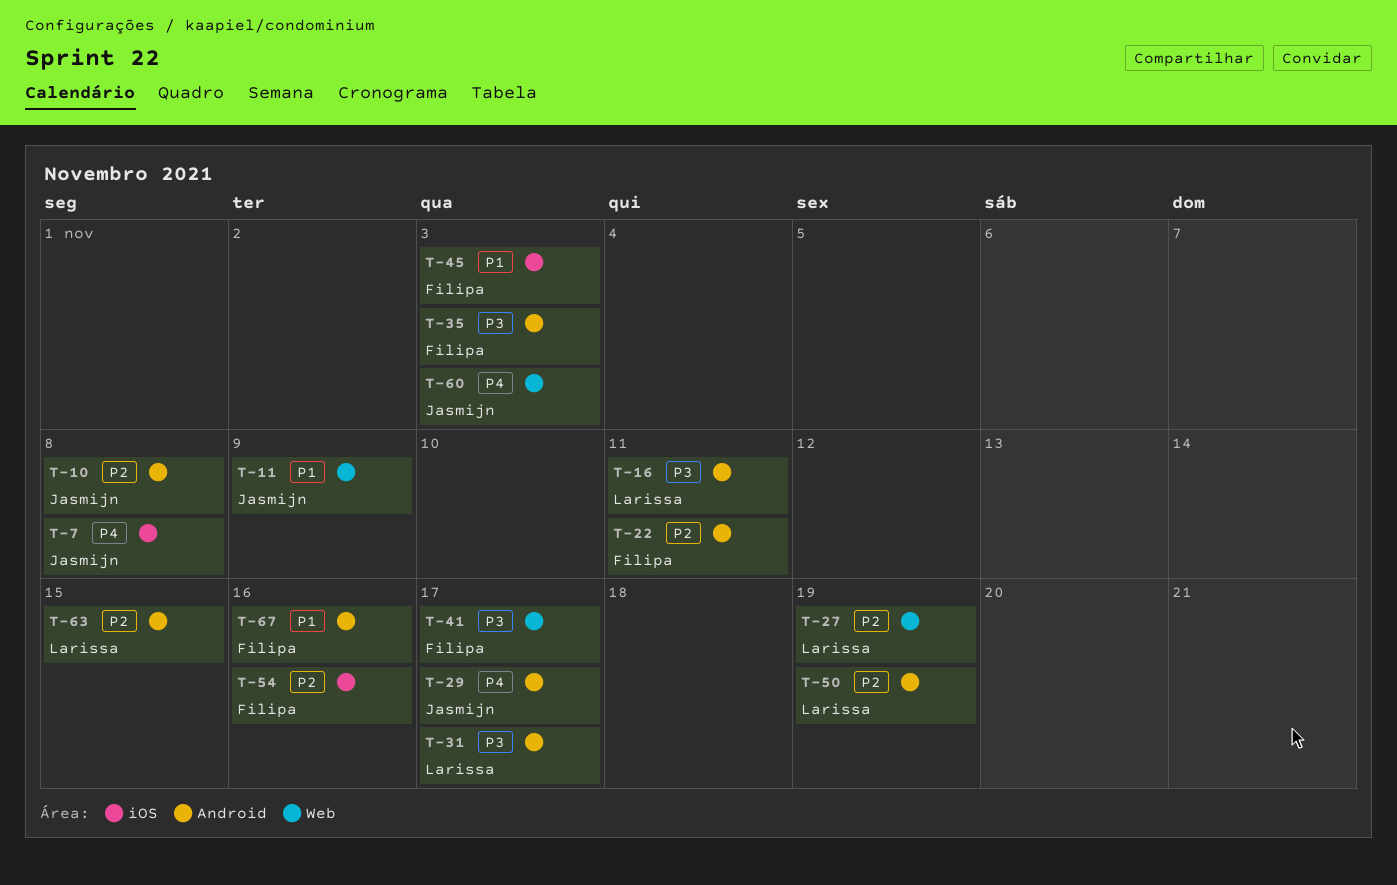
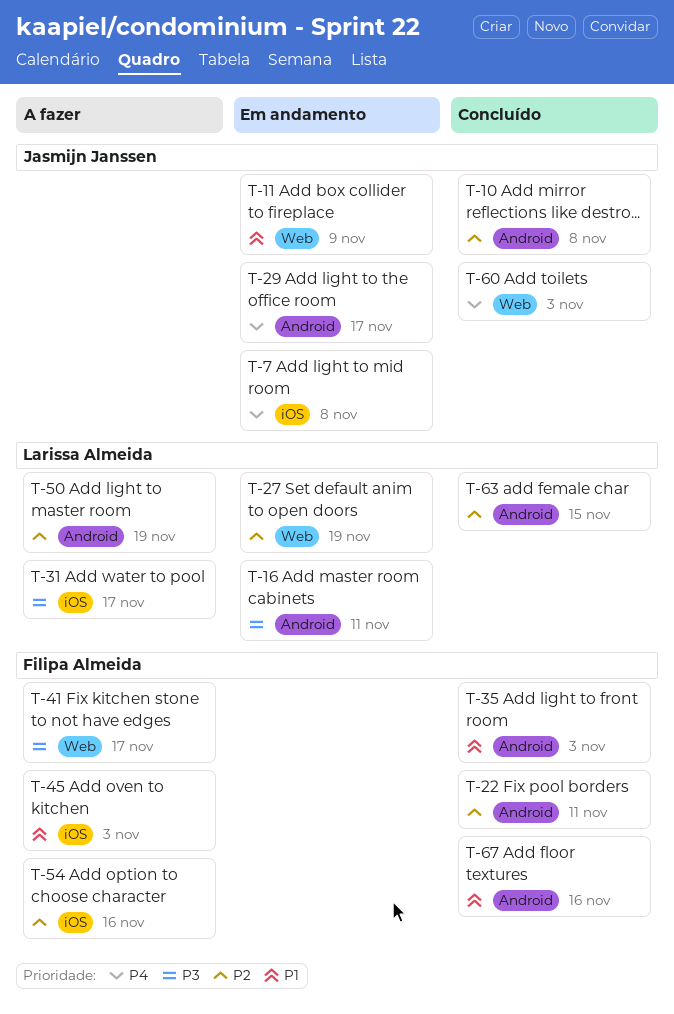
T-31, label: Android -> iOS
T-35, priority: P3 -> P1

